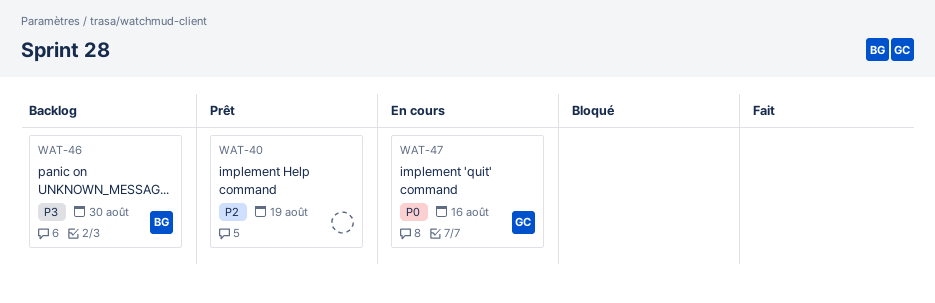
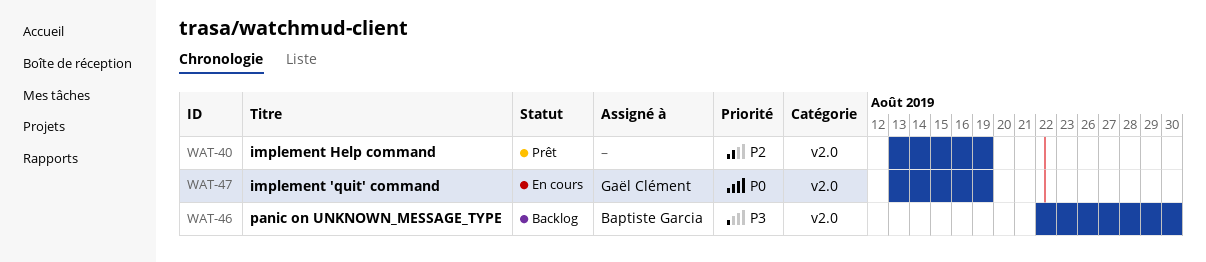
WAT-47, due: Aug 16 -> Aug 19

